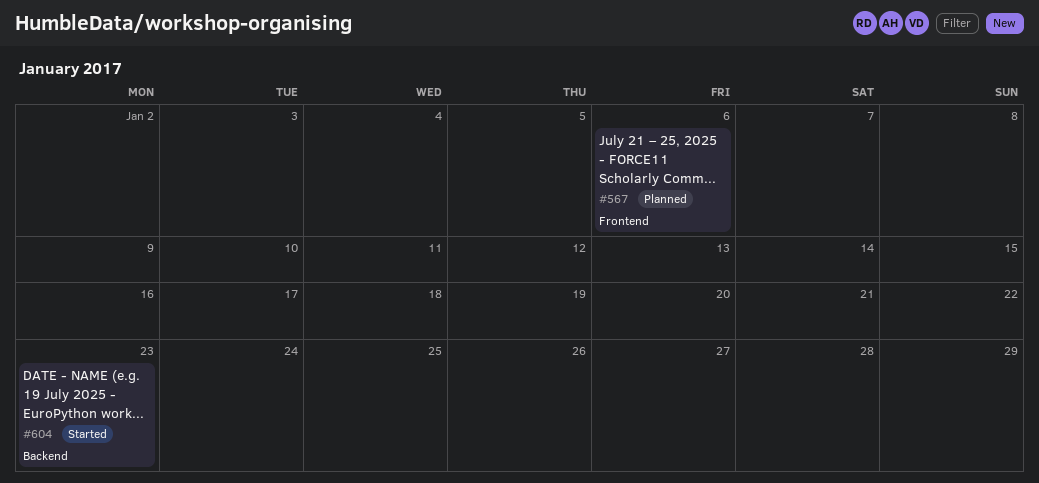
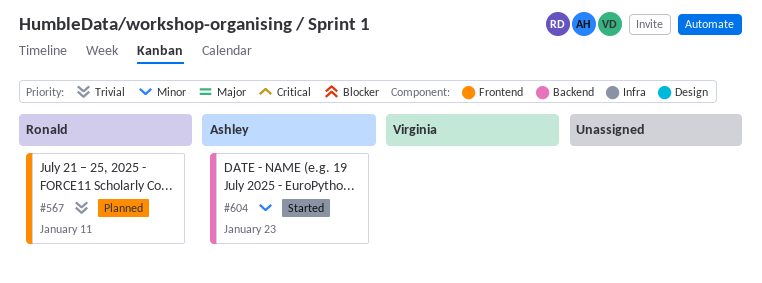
#567, due: Jan 6 -> Jan 11

